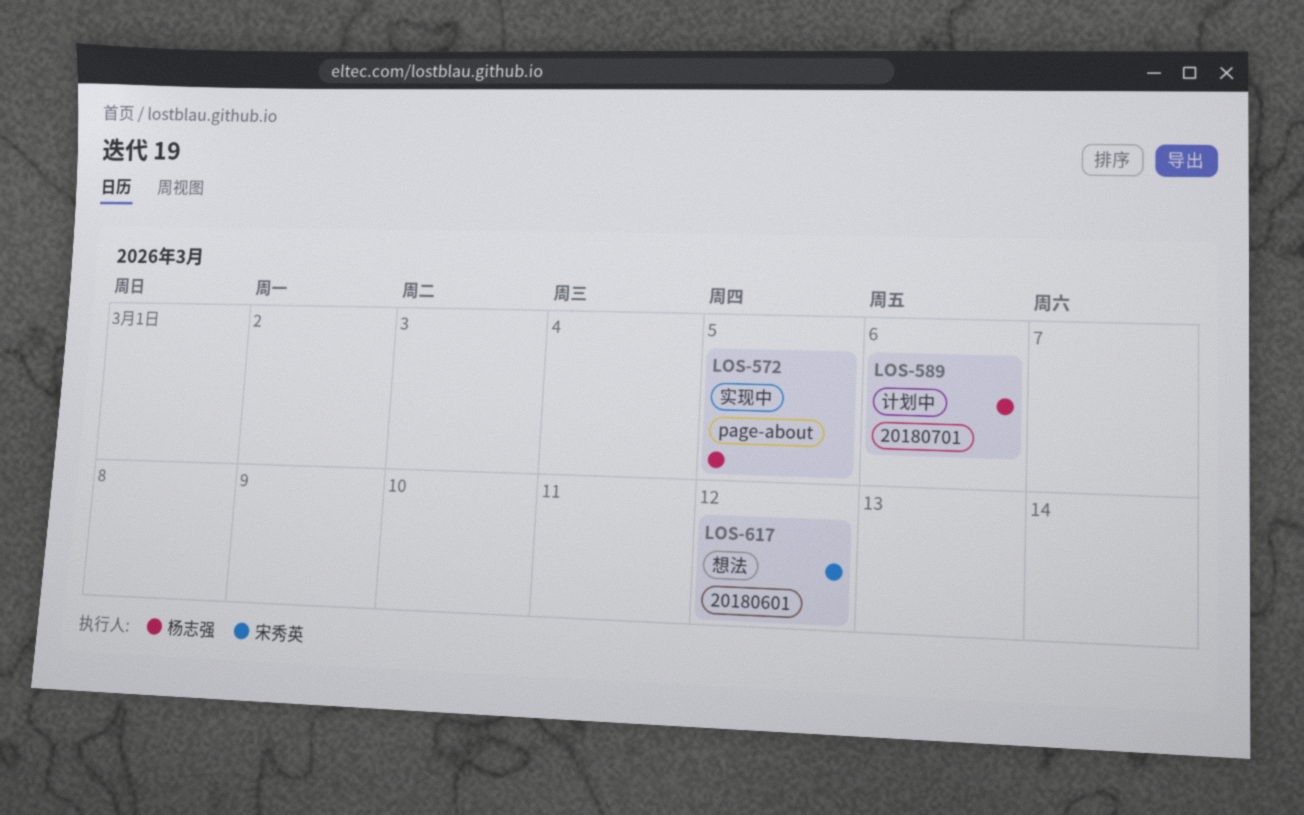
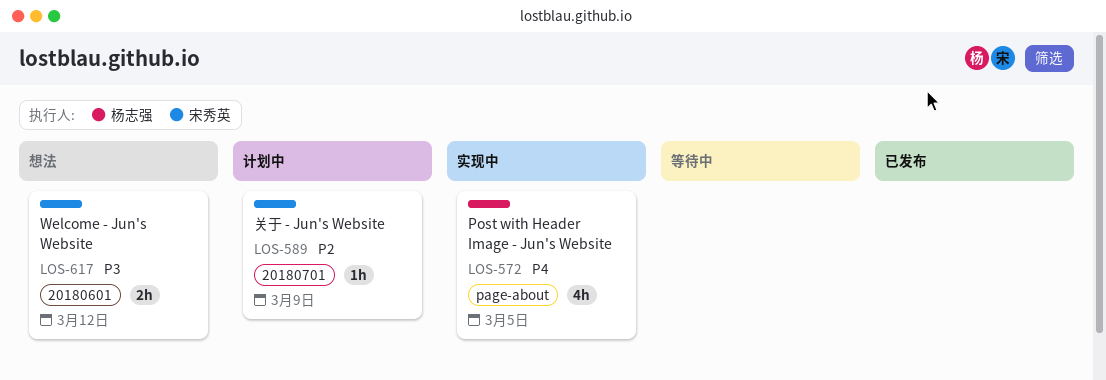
LOS-589, owner: 杨志强 -> 宋秀英
LOS-589, due: Mar 6 -> Mar 9

